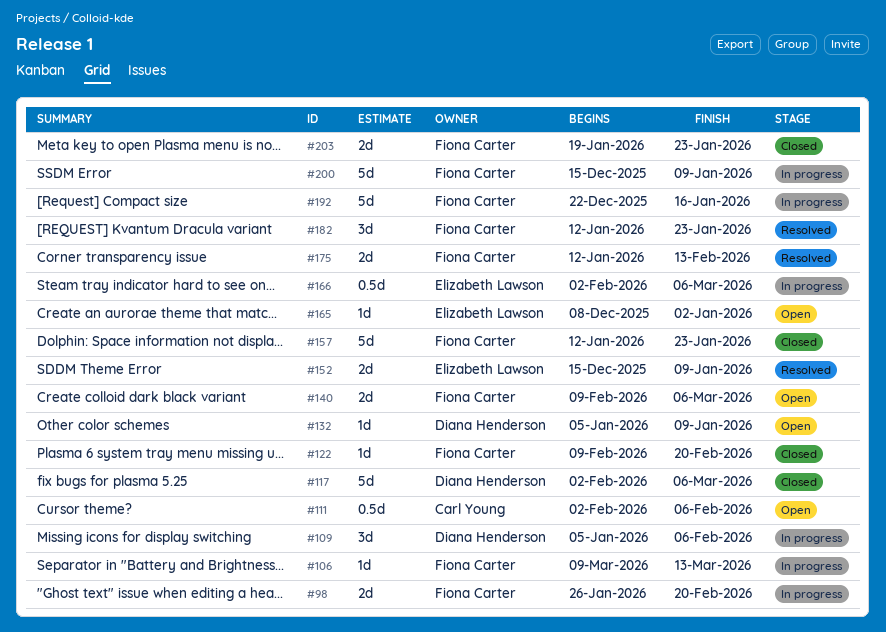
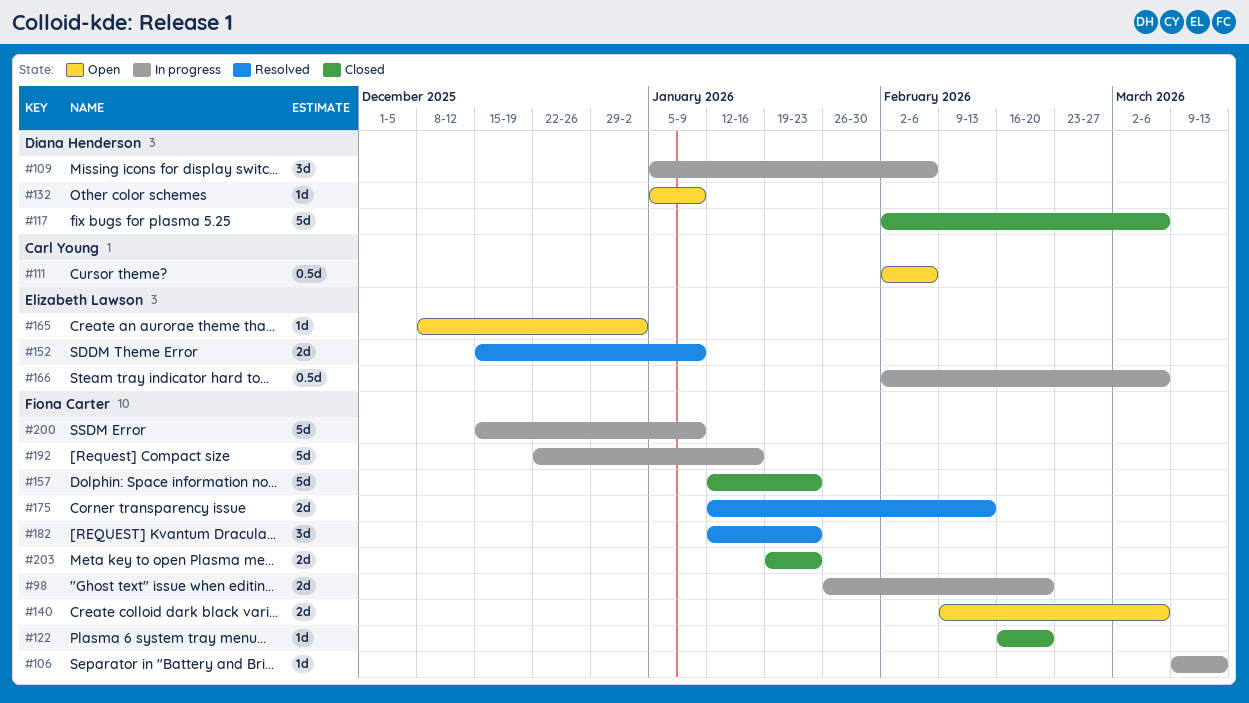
#122, start: Feb 9 -> Feb 16

